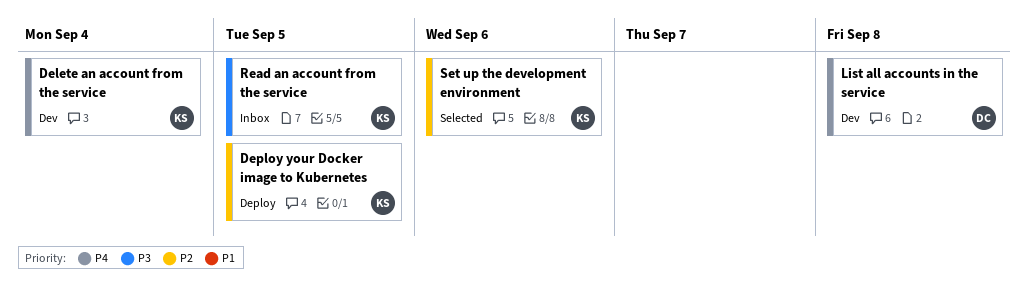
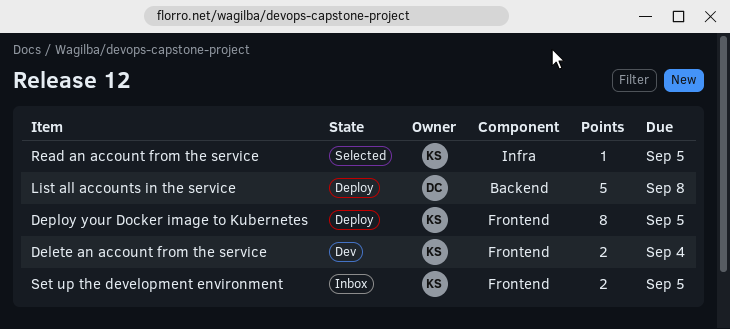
List all accounts in the service, status: Dev -> Deploy
Read an account from the service, status: Inbox -> Selected
Set up the development environment, status: Selected -> Inbox
Set up the development environment, due: Sep 6 -> Sep 5

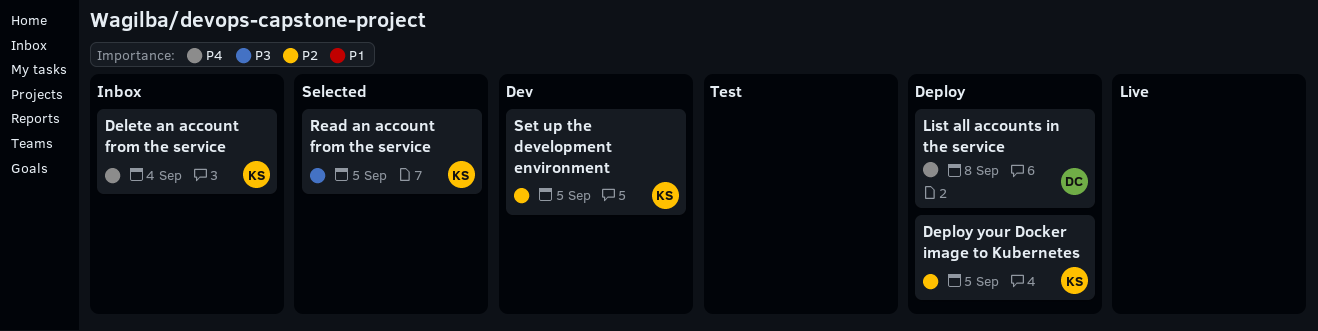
Delete an account from the service, status: Dev -> Inbox
Set up the development environment, status: Inbox -> Dev

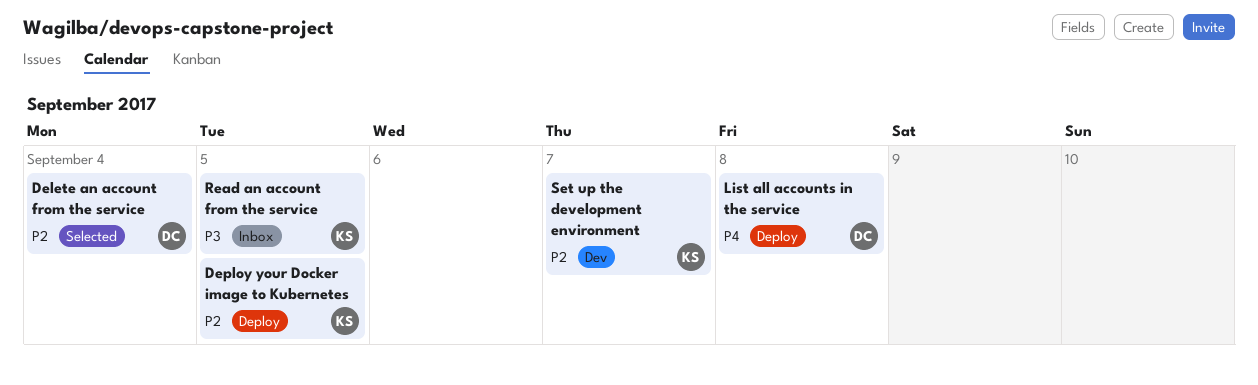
Delete an account from the service, status: Inbox -> Selected
Delete an account from the service, owner: KS -> DC
Delete an account from the service, priority: P4 -> P2
Read an account from the service, status: Selected -> Inbox
Set up the development environment, due: Sep 5 -> Sep 7

